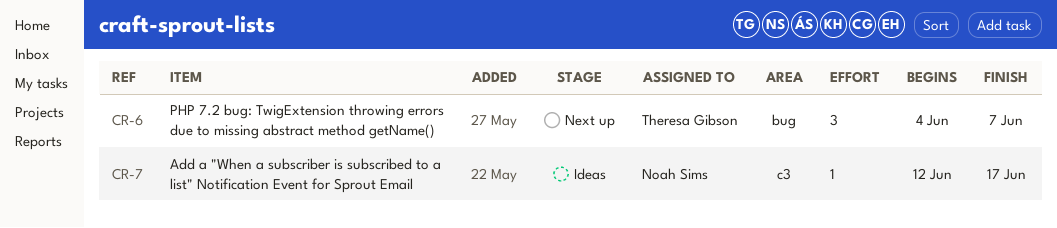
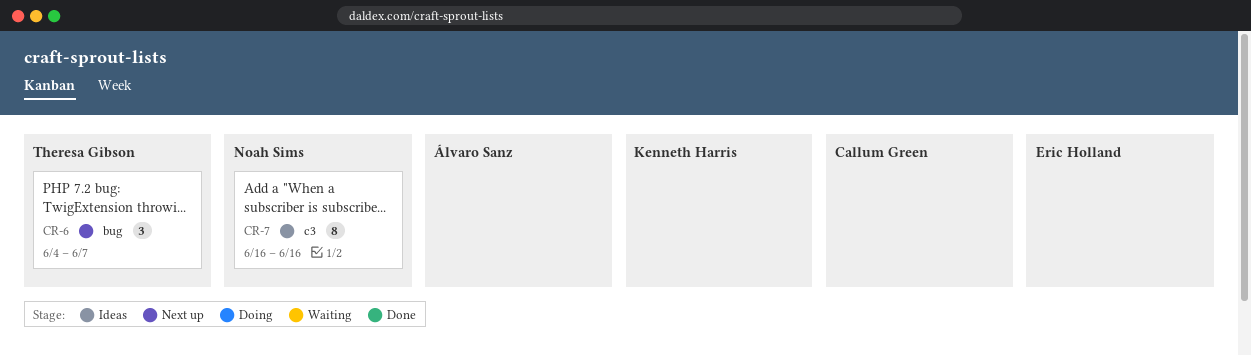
CR-7, estimate: 1 -> 8
CR-7, start: Jun 12 -> Jun 16
CR-7, due: Jun 17 -> Jun 16

